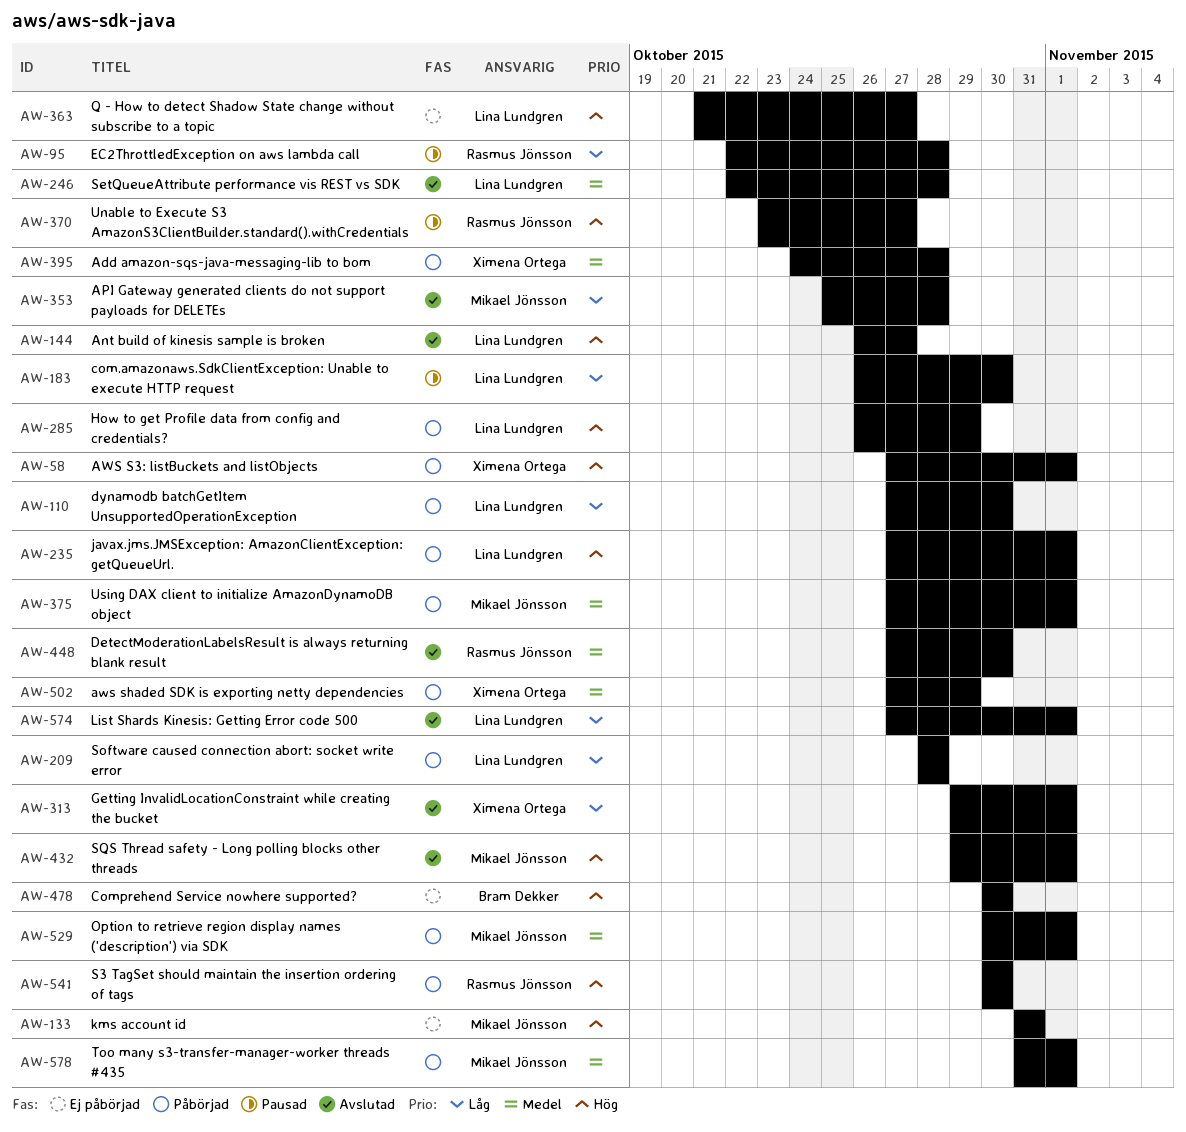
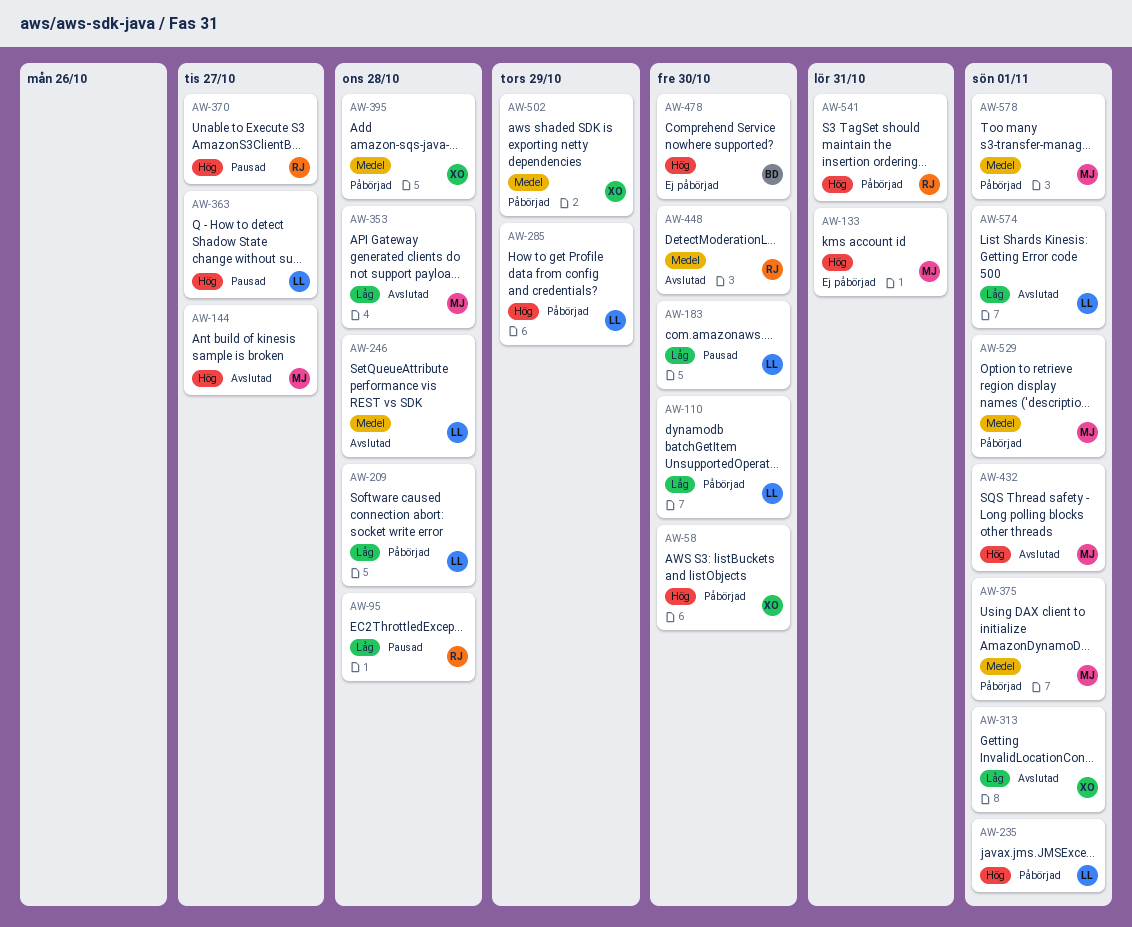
AW-58, due: Nov 1 -> Oct 30
AW-144, owner: Lina Lundgren -> Mikael Jönsson
AW-363, status: Ej påbörjad -> Pausad
AW-541, due: Oct 30 -> Oct 31

